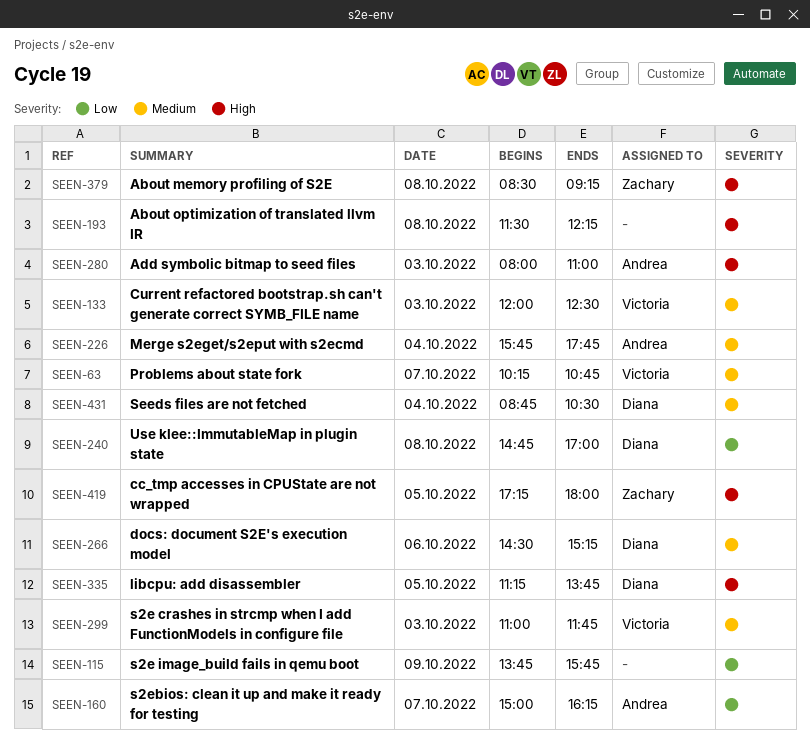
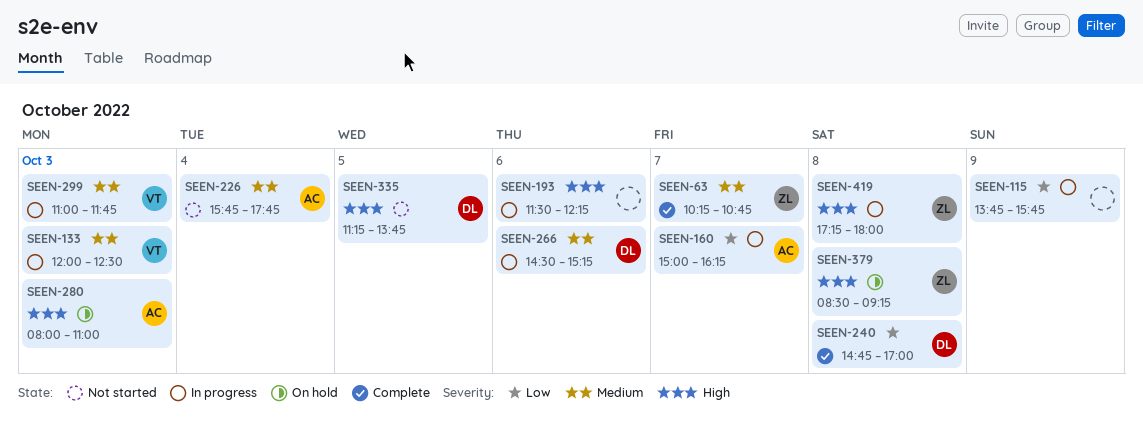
SEEN-63, owner: Victoria -> Zachary
SEEN-193, day: Oct 8 -> Oct 6
SEEN-419, day: Oct 5 -> Oct 8
SEEN-431: present -> none

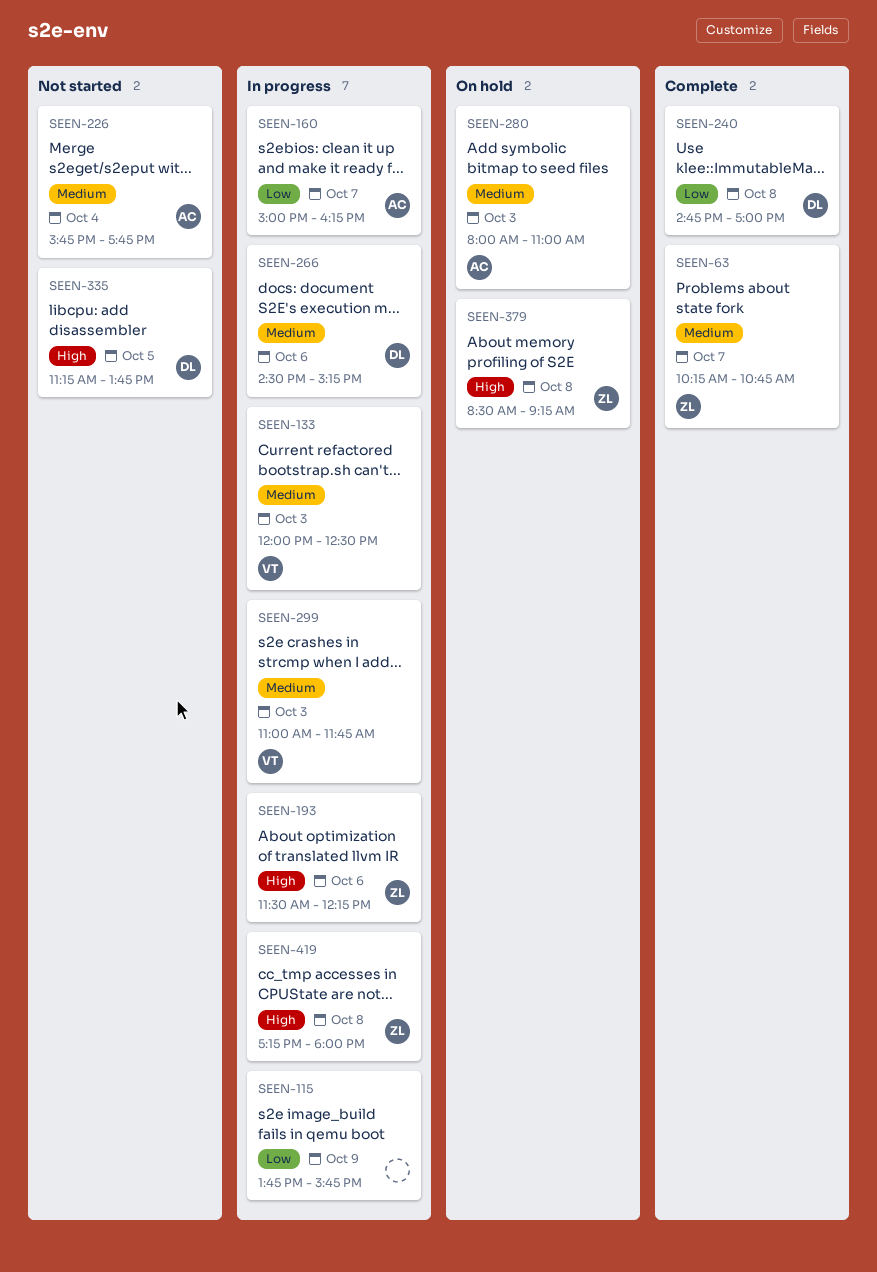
SEEN-193, owner: none -> ZL
SEEN-280, priority: High -> Medium

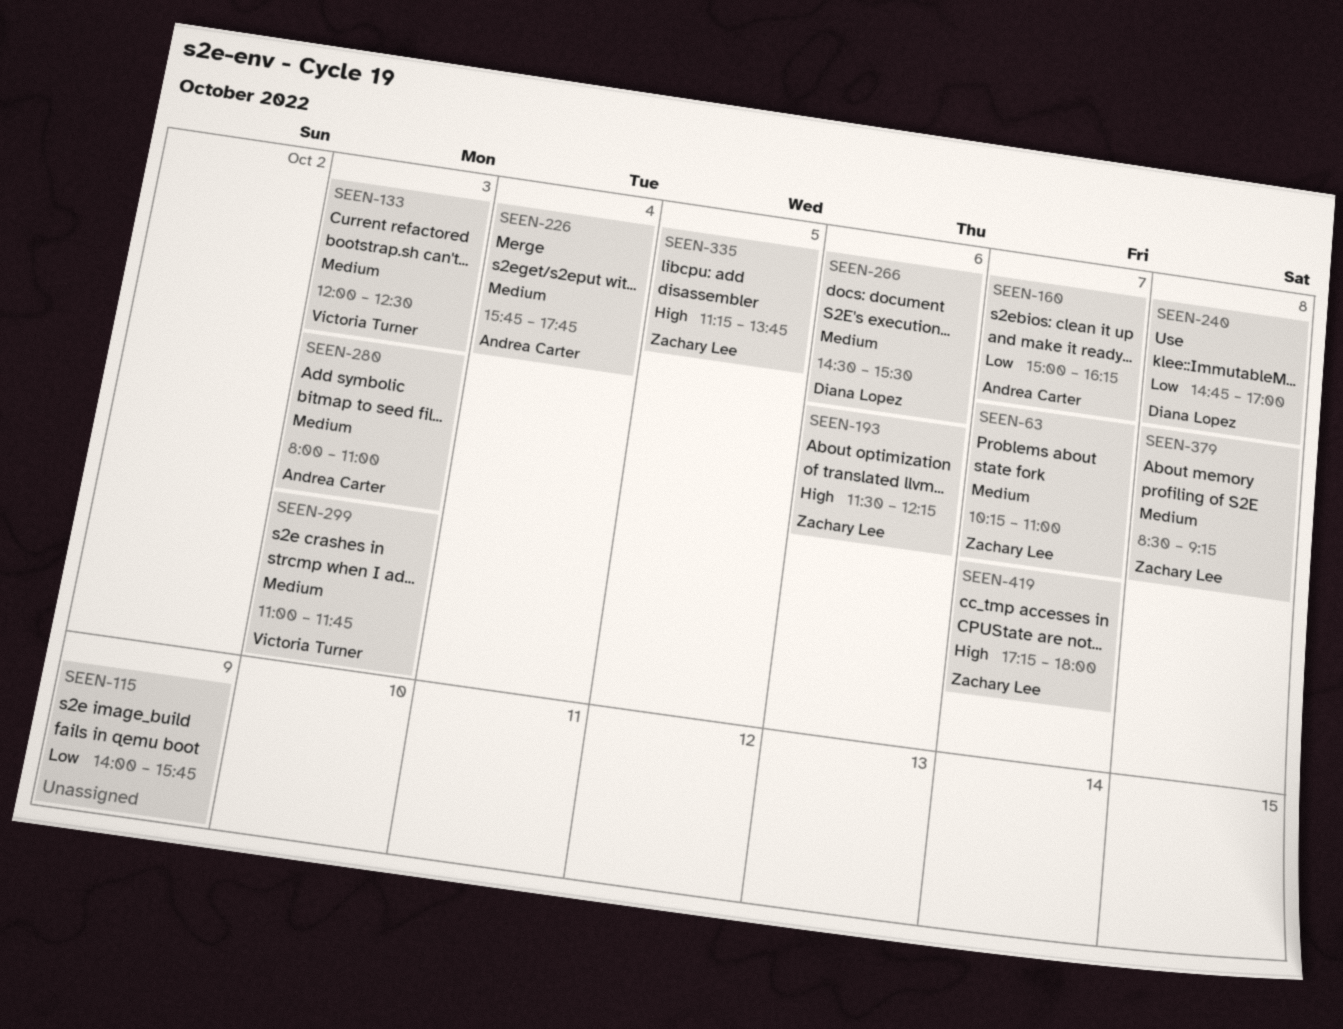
SEEN-63, ends: 10:45 -> 11:00
SEEN-115, begins: 13:45 -> 14:00
SEEN-266, ends: 15:15 -> 15:30
SEEN-335, owner: Diana Lopez -> Zachary Lee
SEEN-379, priority: High -> Medium
SEEN-419, day: Oct 8 -> Oct 7

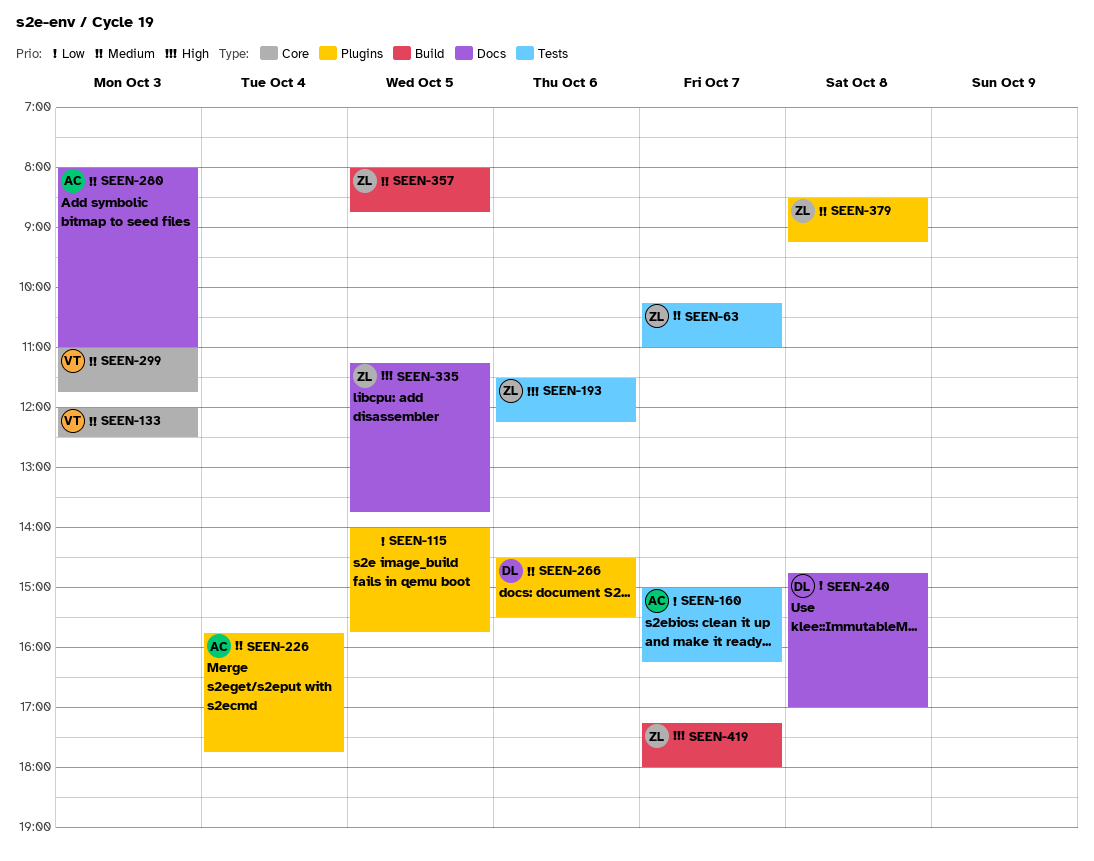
SEEN-115, day: Oct 9 -> Oct 5
SEEN-357: none -> present

